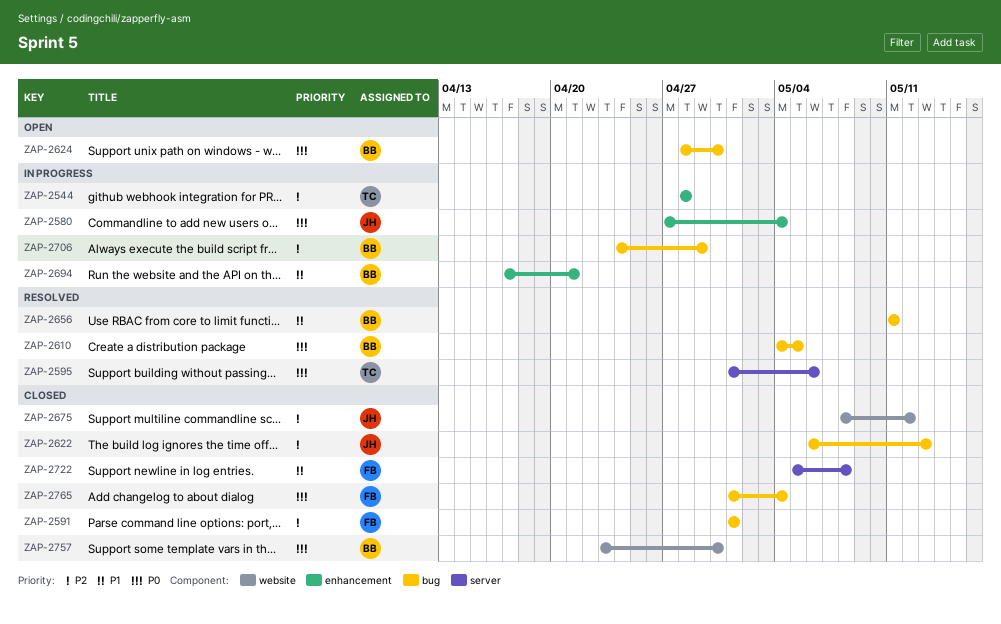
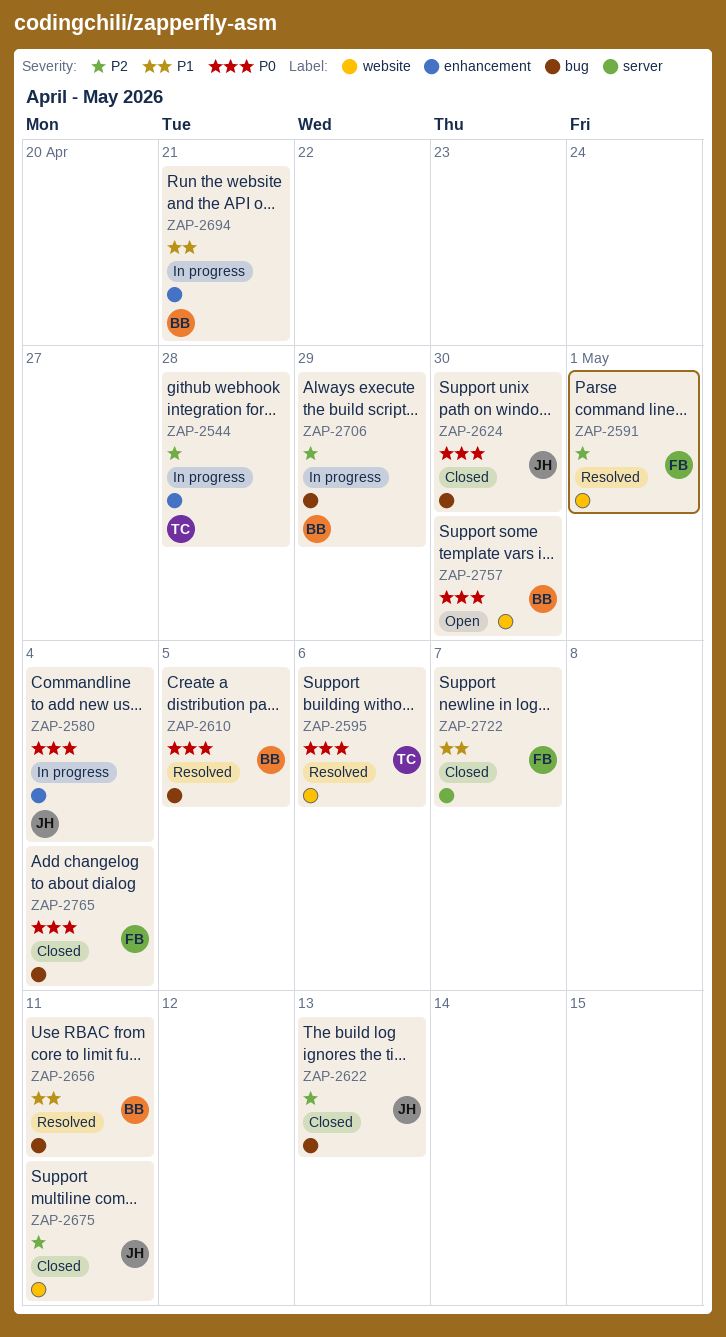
ZAP-2591, status: Closed -> Resolved
ZAP-2591, label: bug -> website
ZAP-2595, label: server -> website
ZAP-2624, status: Open -> Closed
ZAP-2624, owner: BB -> JH
ZAP-2675, due: May 12 -> May 11
ZAP-2722, due: May 8 -> May 7
ZAP-2757, status: Closed -> Open

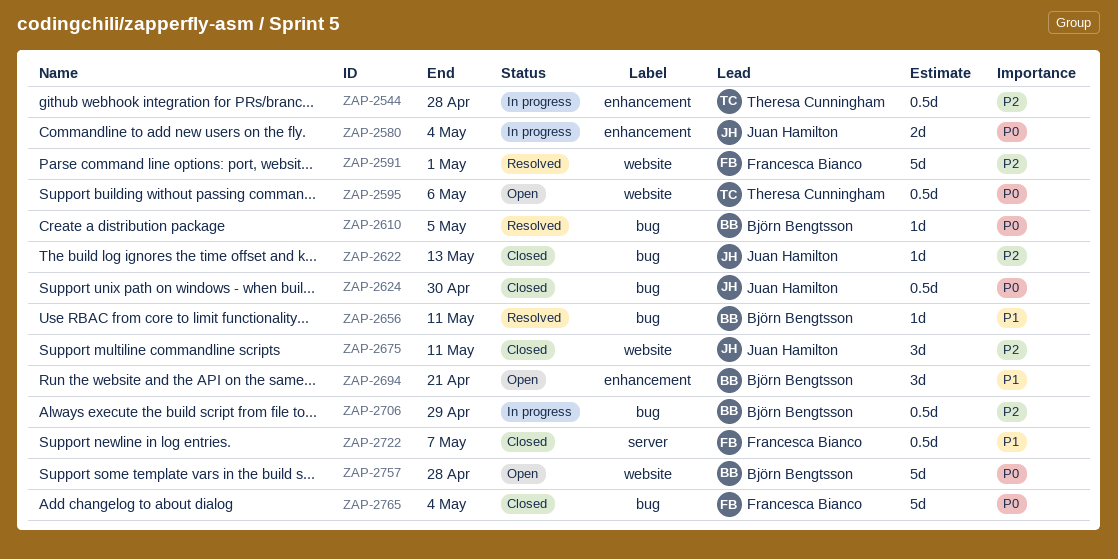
ZAP-2595, status: Resolved -> Open
ZAP-2694, status: In progress -> Open
ZAP-2757, due: Apr 30 -> Apr 28

